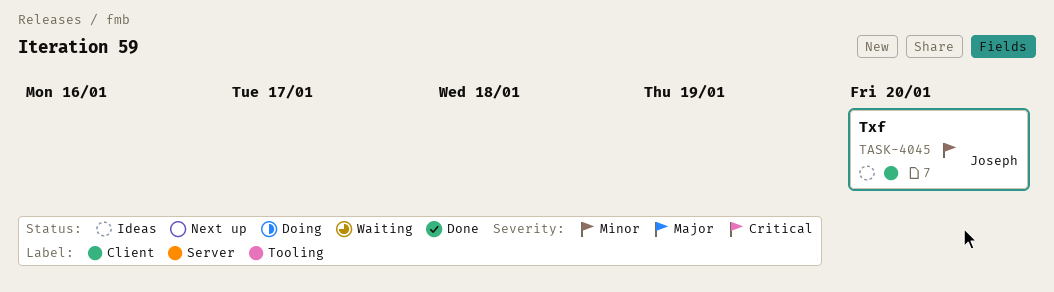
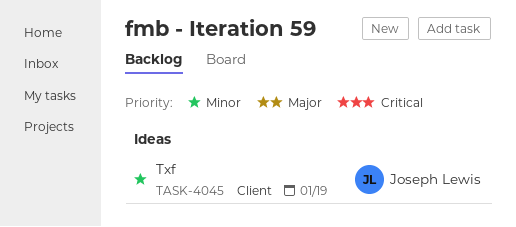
TASK-4045, due: Jan 20 -> Jan 19

